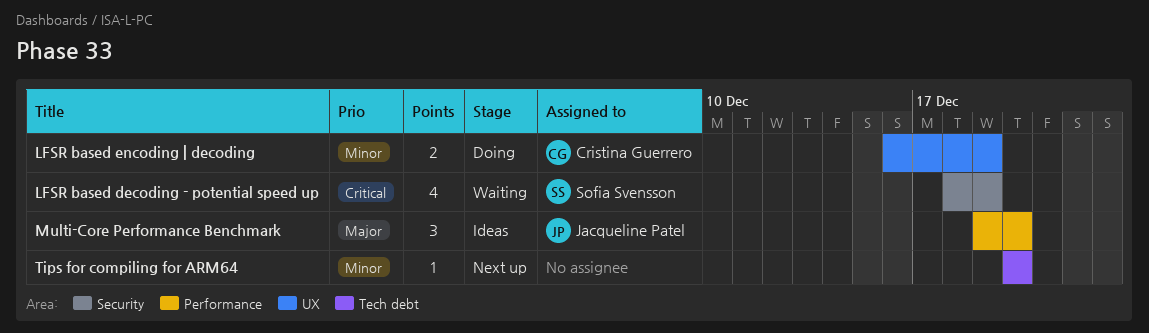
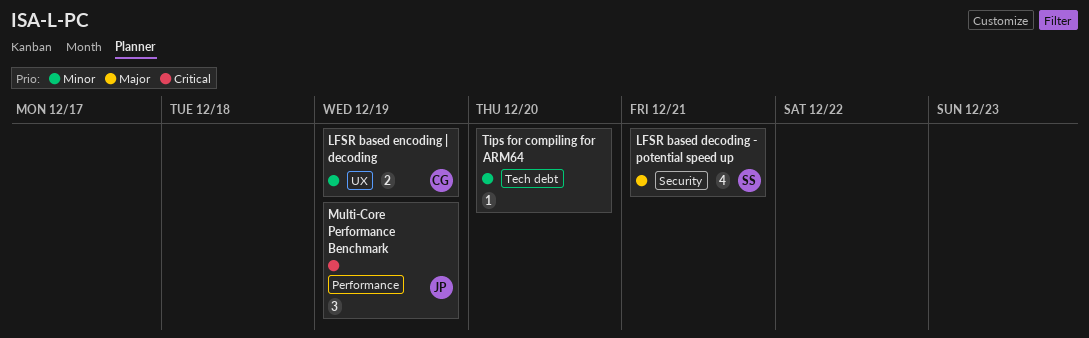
LFSR based decoding - potential speed up, priority: Critical -> Major
LFSR based decoding - potential speed up, due: Dec 19 -> Dec 21
Multi-Core Performance Benchmark, priority: Major -> Critical
Multi-Core Performance Benchmark, due: Dec 20 -> Dec 19

